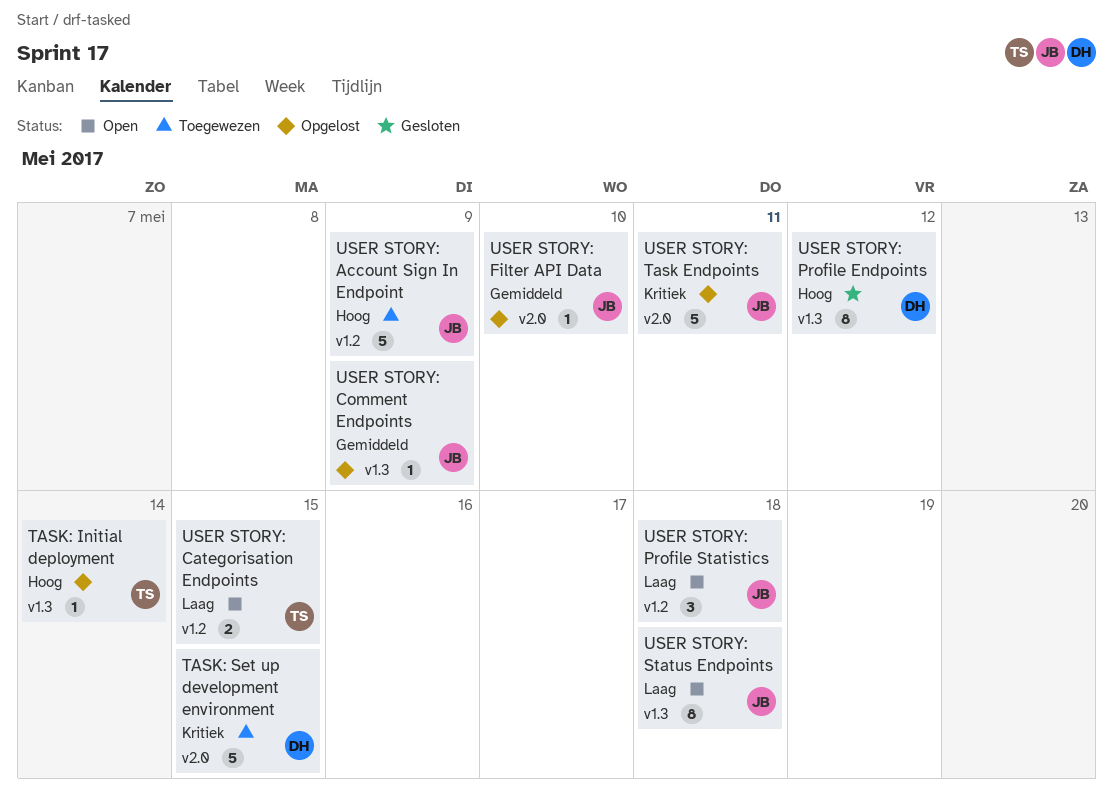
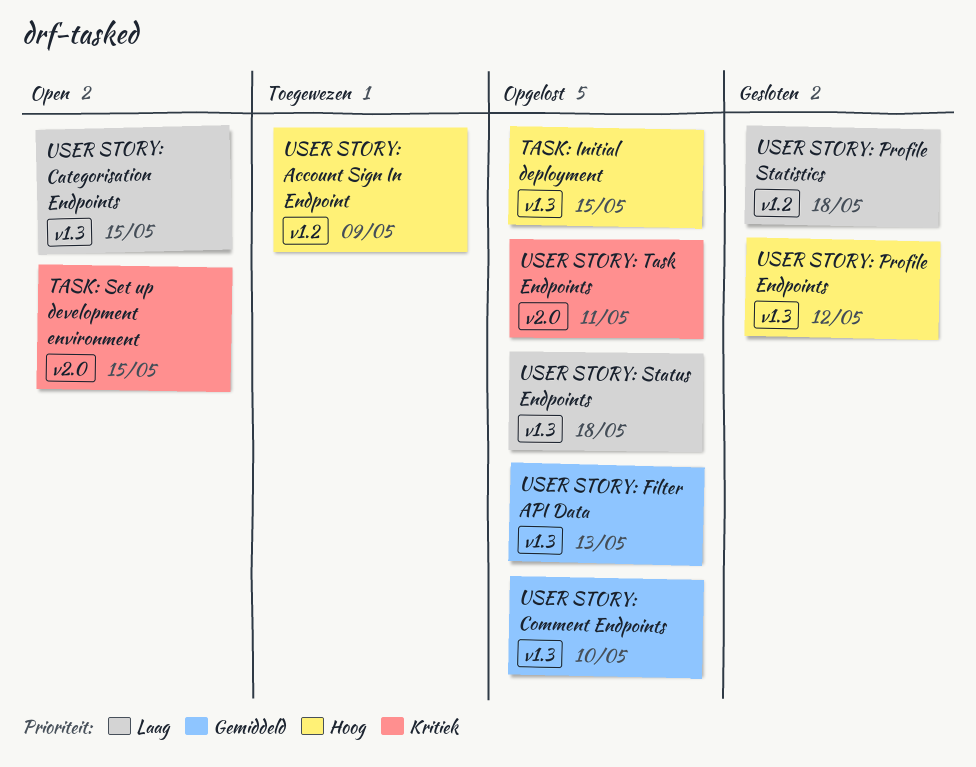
TASK: Initial deployment, due: May 14 -> May 15
TASK: Set up development environment, status: Toegewezen -> Open
USER STORY: Categorisation Endpoints, label: v1.2 -> v1.3
USER STORY: Comment Endpoints, due: May 9 -> May 10
USER STORY: Filter API Data, label: v2.0 -> v1.3
USER STORY: Filter API Data, due: May 10 -> May 13
USER STORY: Profile Statistics, status: Open -> Gesloten
USER STORY: Status Endpoints, status: Open -> Opgelost

